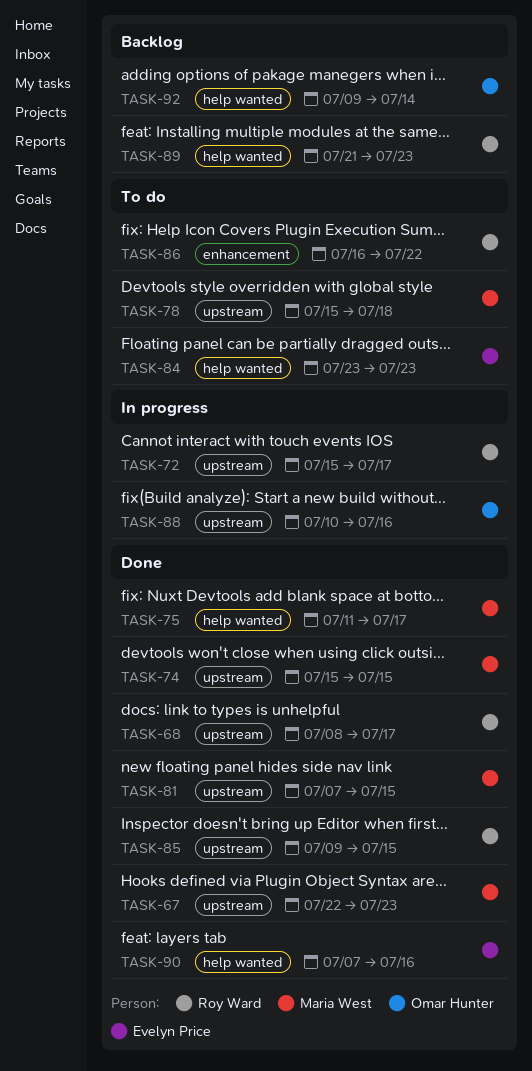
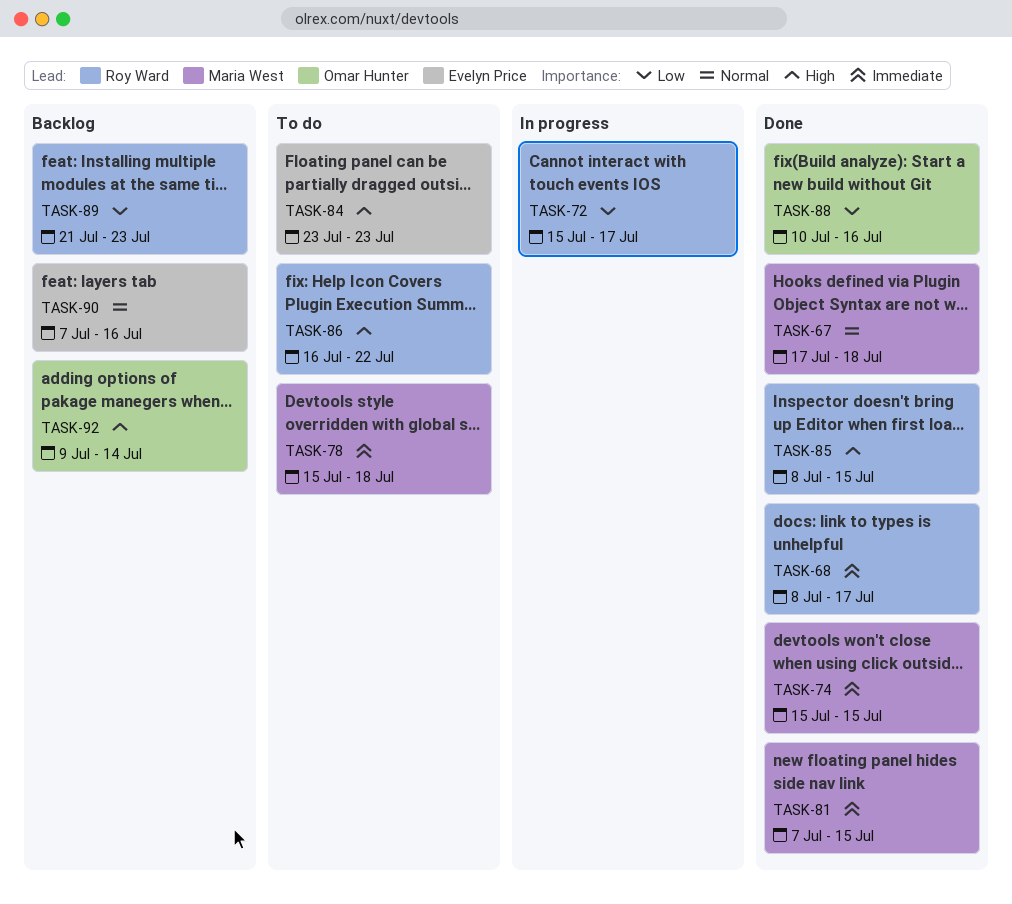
TASK-67, start: Jul 22 -> Jul 17
TASK-67, due: Jul 23 -> Jul 18
TASK-75: present -> none
TASK-85, start: Jul 9 -> Jul 8
TASK-88, status: In progress -> Done
TASK-90, status: Done -> Backlog

